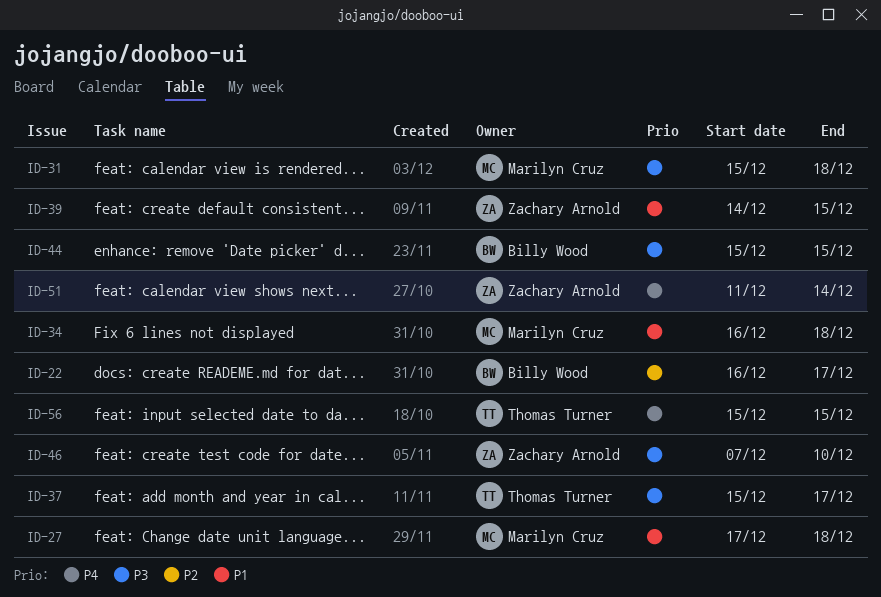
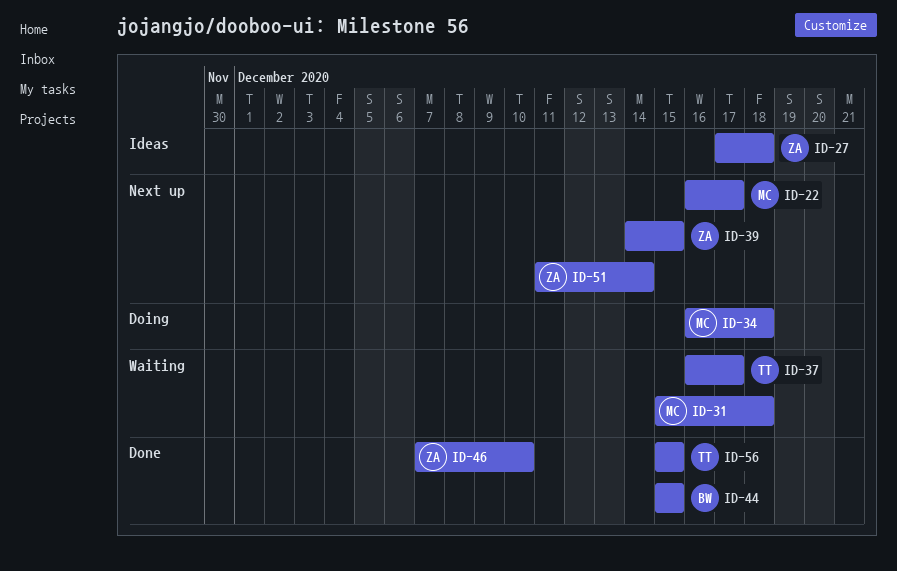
ID-22, owner: Billy Wood -> Marilyn Cruz
ID-27, owner: Marilyn Cruz -> Zachary Arnold
ID-37, start: Dec 15 -> Dec 16

